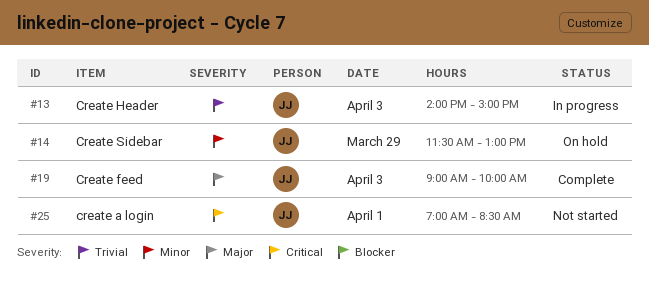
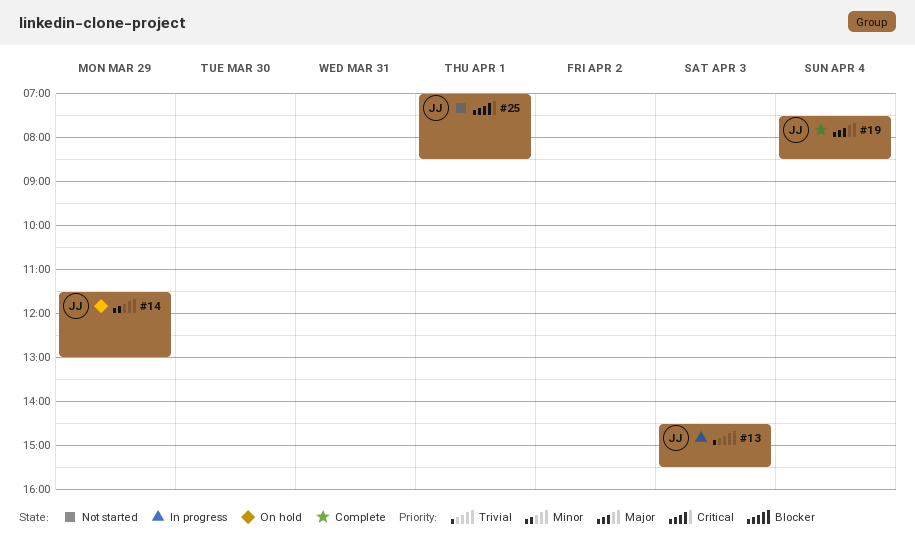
#13, begins: 14:00 -> 14:30
#13, ends: 15:00 -> 15:30
#19, day: Apr 3 -> Apr 4
#19, begins: 09:00 -> 07:30
#19, ends: 10:00 -> 08:30

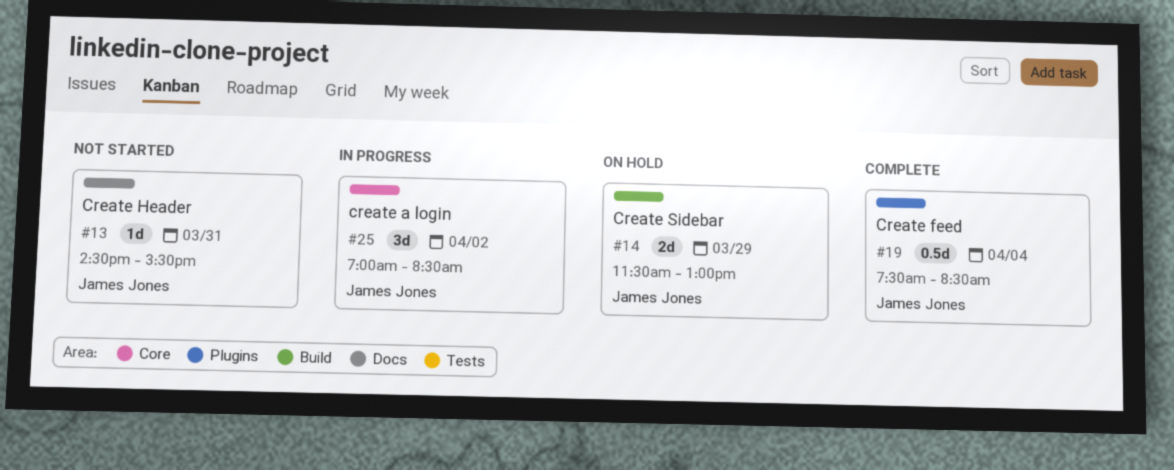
#13, status: In progress -> Not started
#13, day: Apr 3 -> Mar 31
#25, status: Not started -> In progress
#25, day: Apr 1 -> Apr 2

